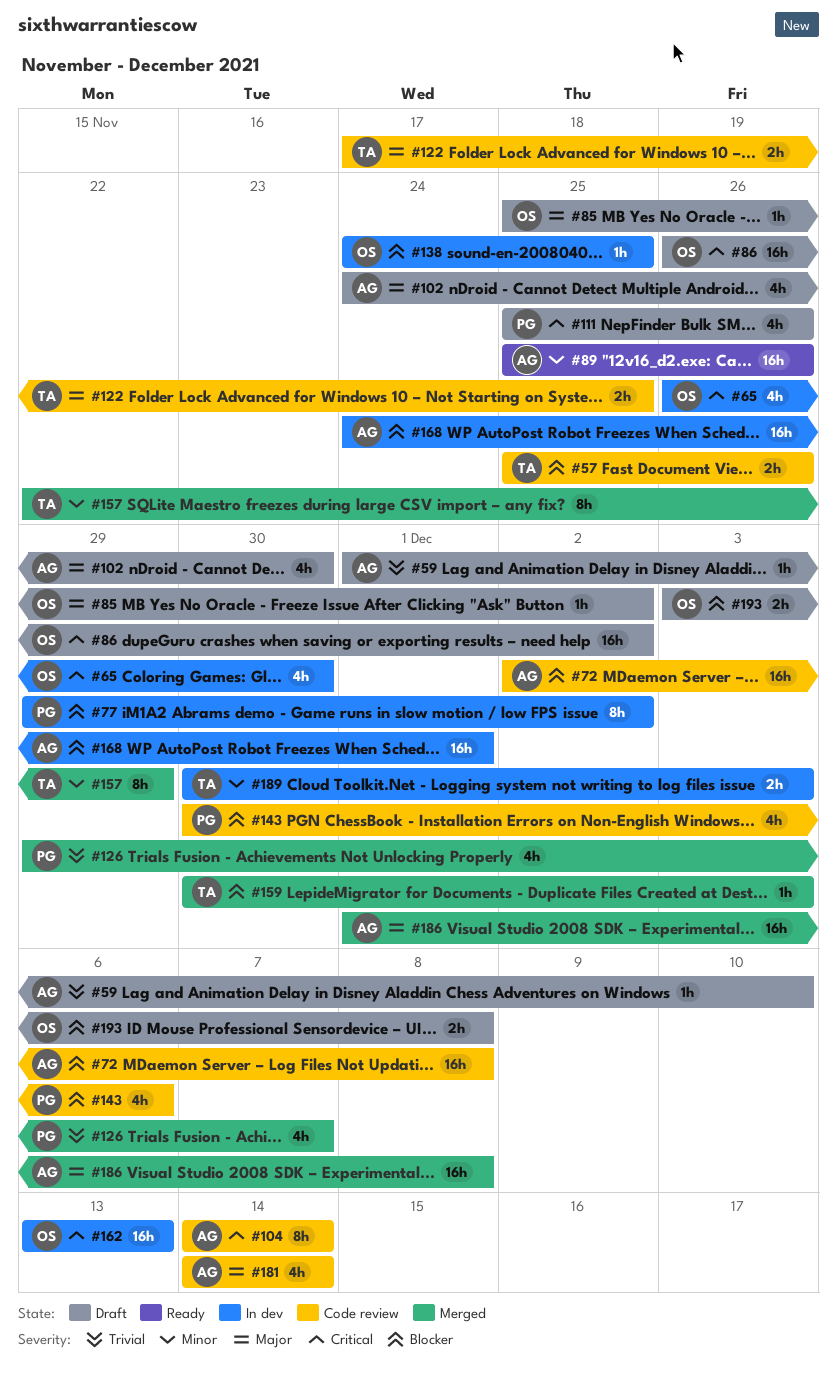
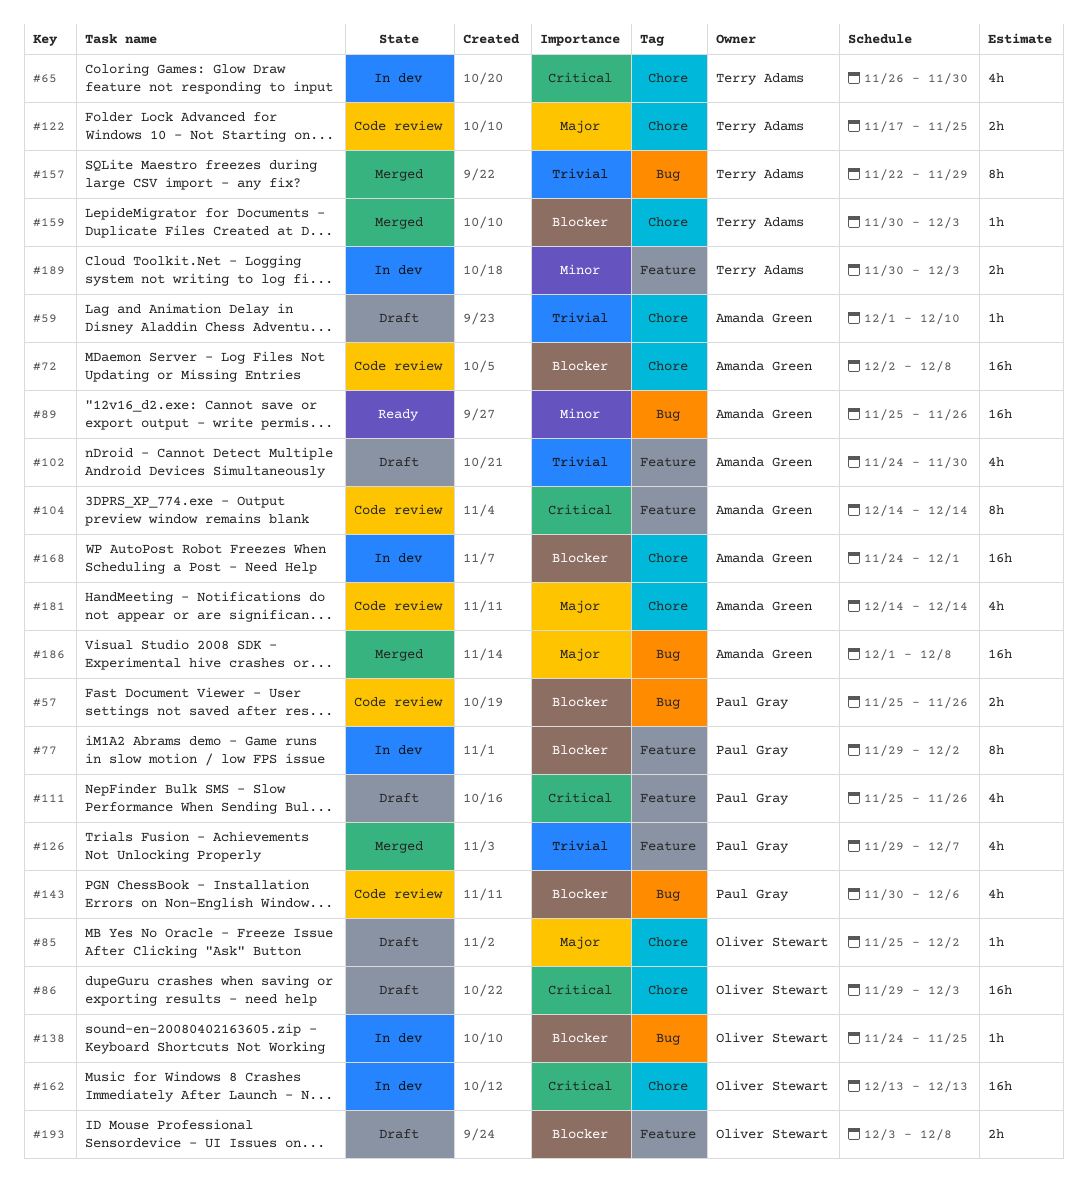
#57, owner: Terry Adams -> Paul Gray
#65, owner: Oliver Stewart -> Terry Adams
#86, start: Nov 26 -> Nov 29
#86, due: Dec 2 -> Dec 3
#102, priority: Major -> Trivial
#157, priority: Minor -> Trivial

